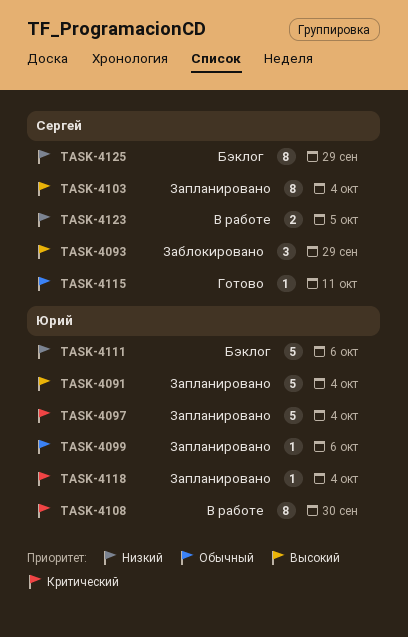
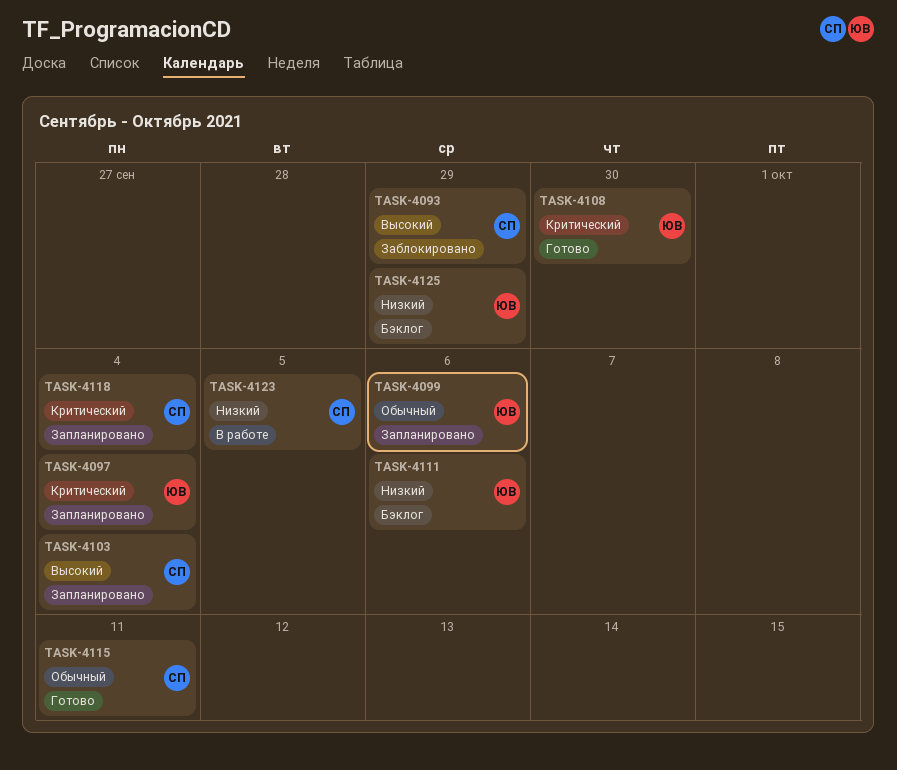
TASK-4091: present -> none
TASK-4108, status: В работе -> Готово
TASK-4118, owner: Юрий -> Сергей
TASK-4125, owner: Сергей -> Юрий

